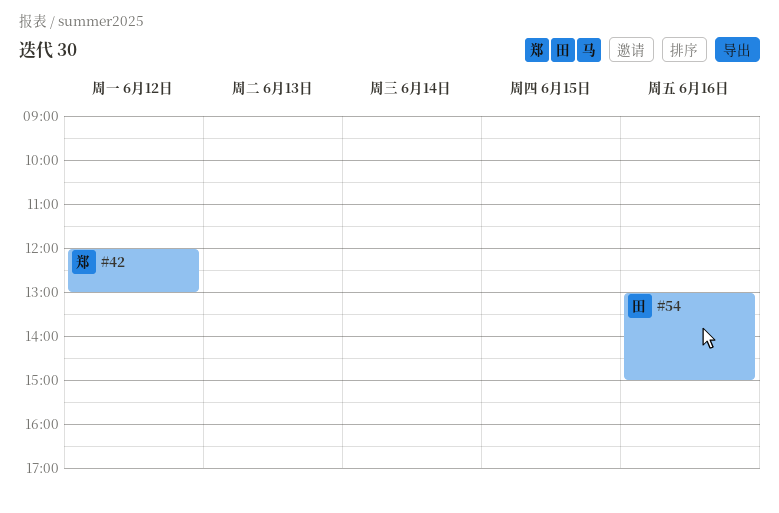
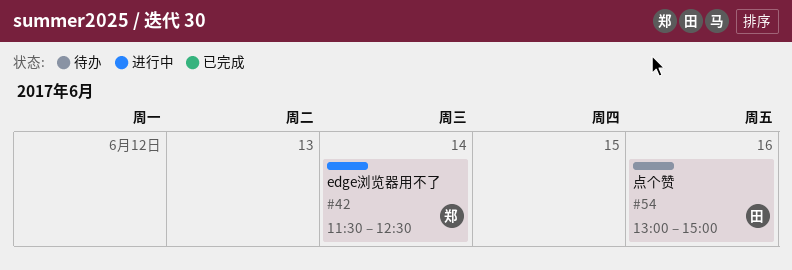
#42, day: Jun 12 -> Jun 14
#42, begins: 12:00 -> 11:30
#42, ends: 13:00 -> 12:30

